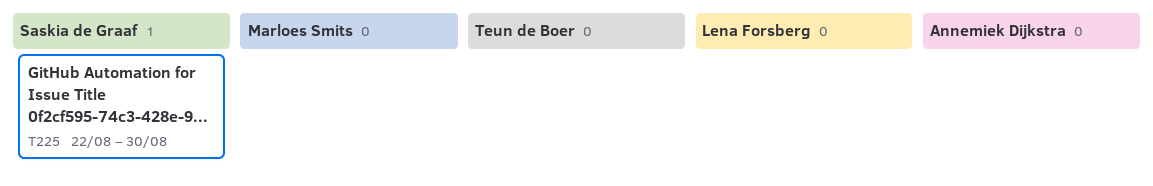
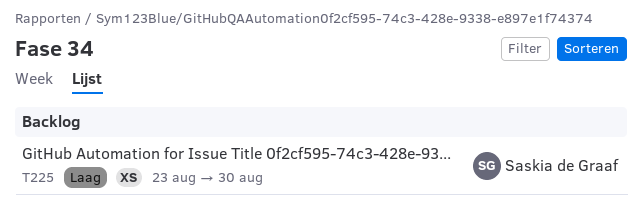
T225, start: Aug 22 -> Aug 23

